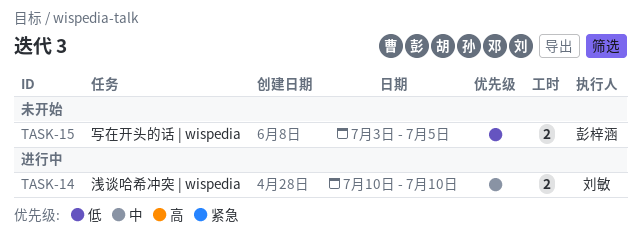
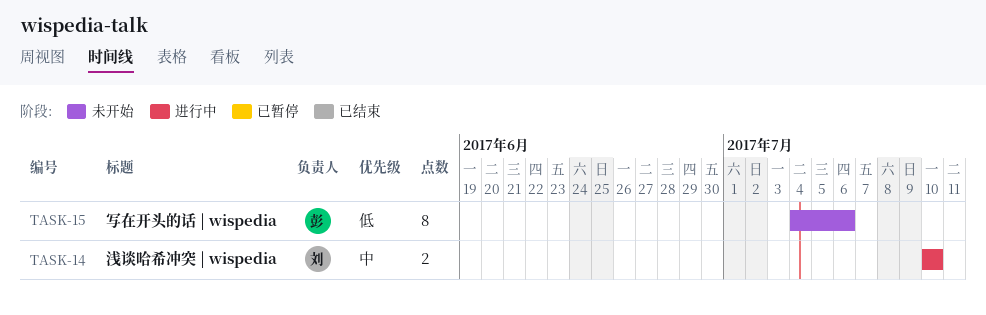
TASK-15, estimate: 2 -> 8
TASK-15, start: Jul 3 -> Jul 4
TASK-15, due: Jul 5 -> Jul 6

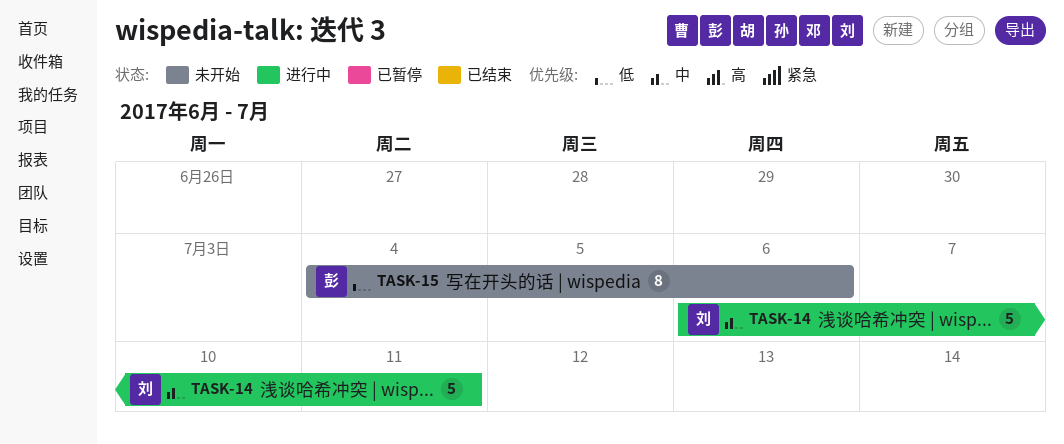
TASK-14, estimate: 2 -> 5
TASK-14, start: Jul 10 -> Jul 6
TASK-14, due: Jul 10 -> Jul 11

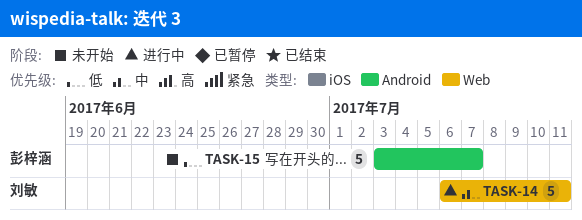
TASK-15, estimate: 8 -> 5
TASK-15, start: Jul 4 -> Jul 3
TASK-15, due: Jul 6 -> Jul 7

